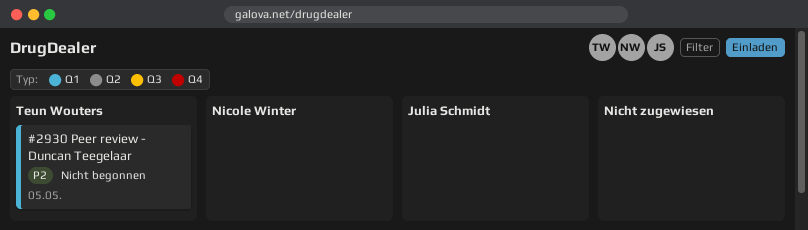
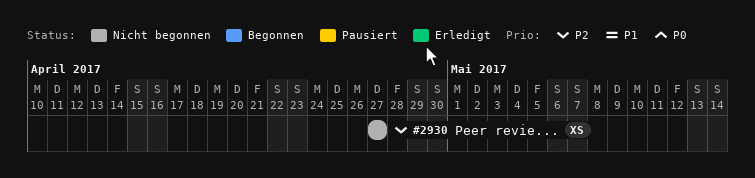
#2930, due: May 5 -> Apr 27

